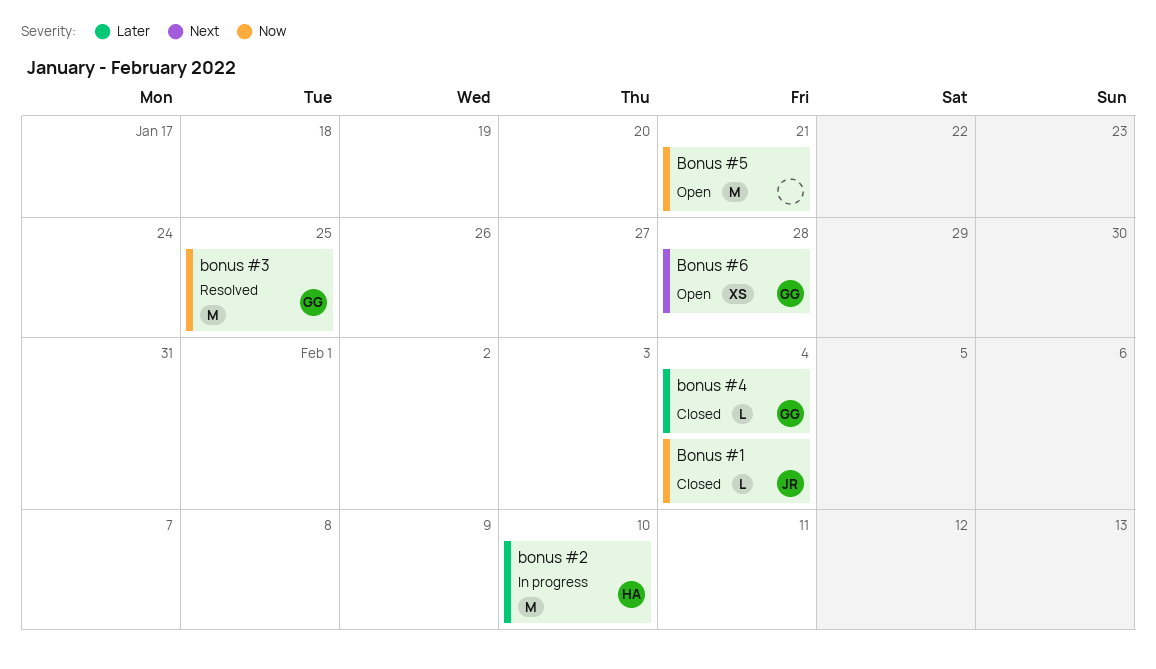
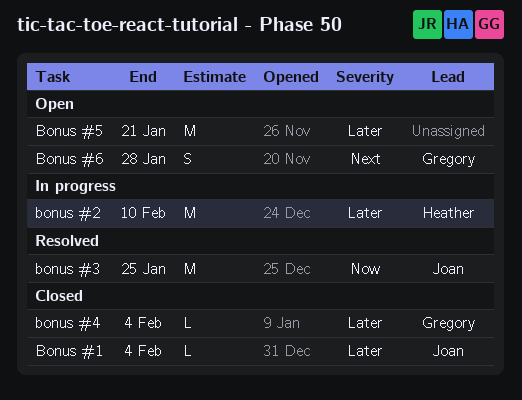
Bonus #1, priority: Now -> Later
bonus #3, owner: Gregory -> Joan
Bonus #5, priority: Now -> Later
Bonus #6, estimate: XS -> S

